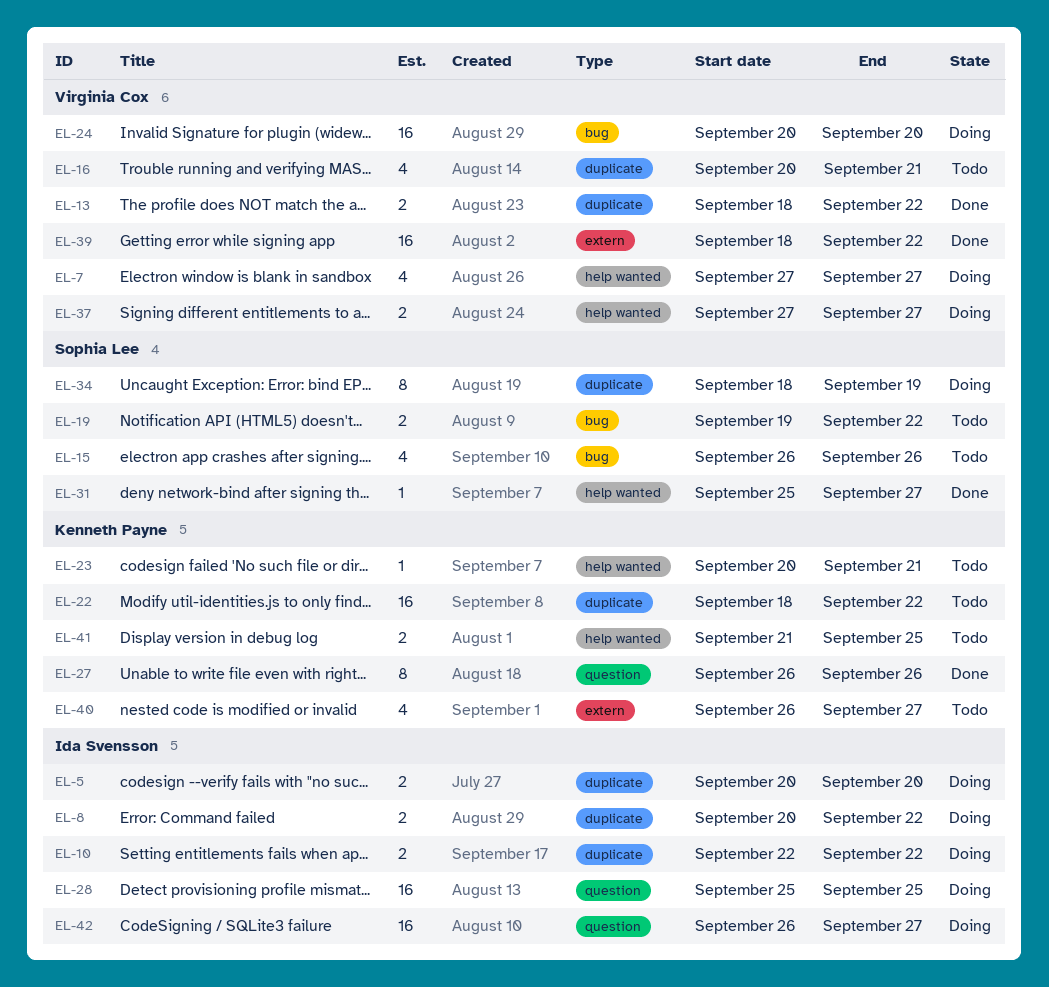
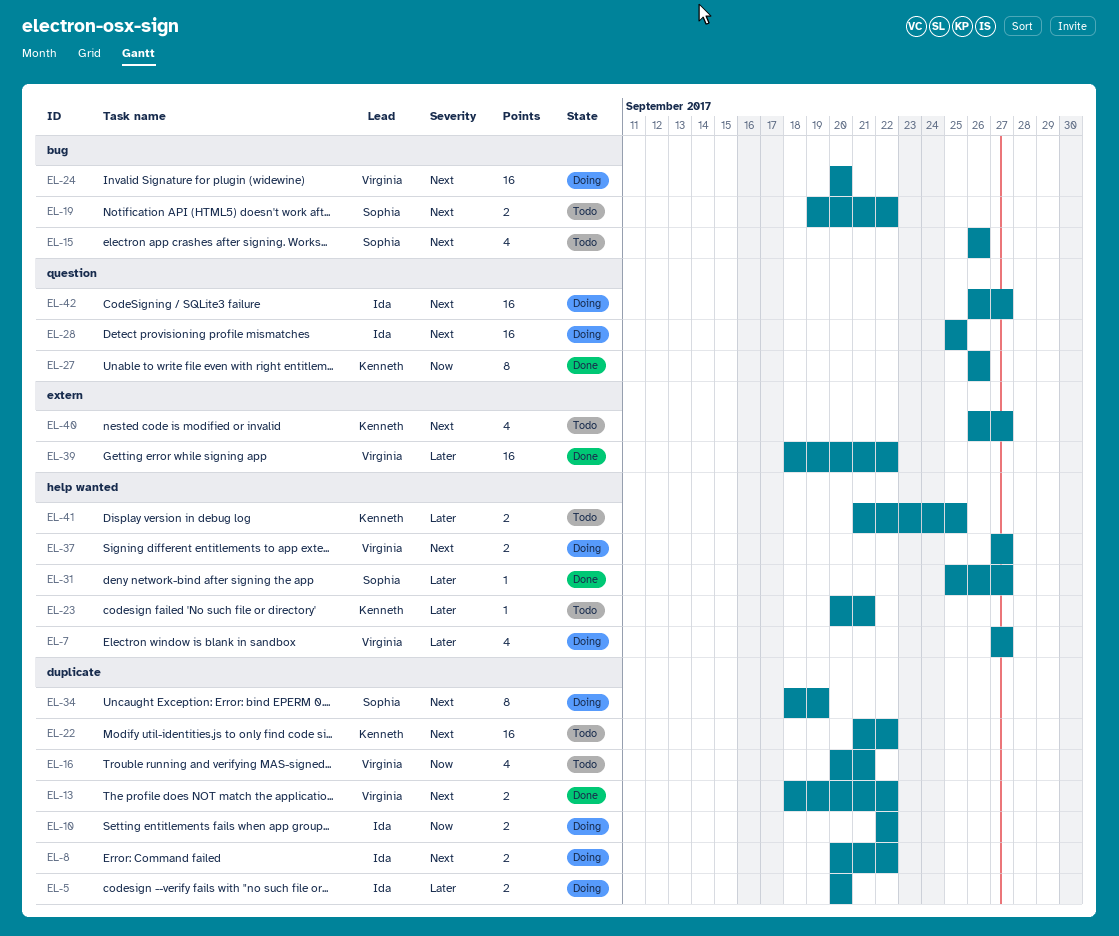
EL-22, start: Sep 18 -> Sep 21

